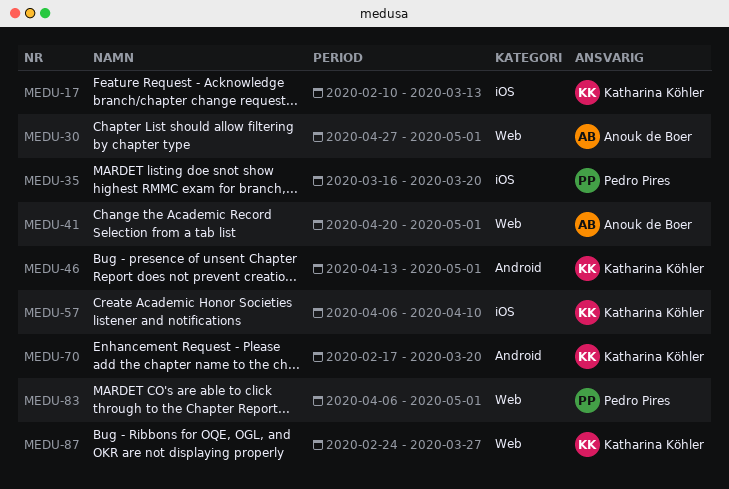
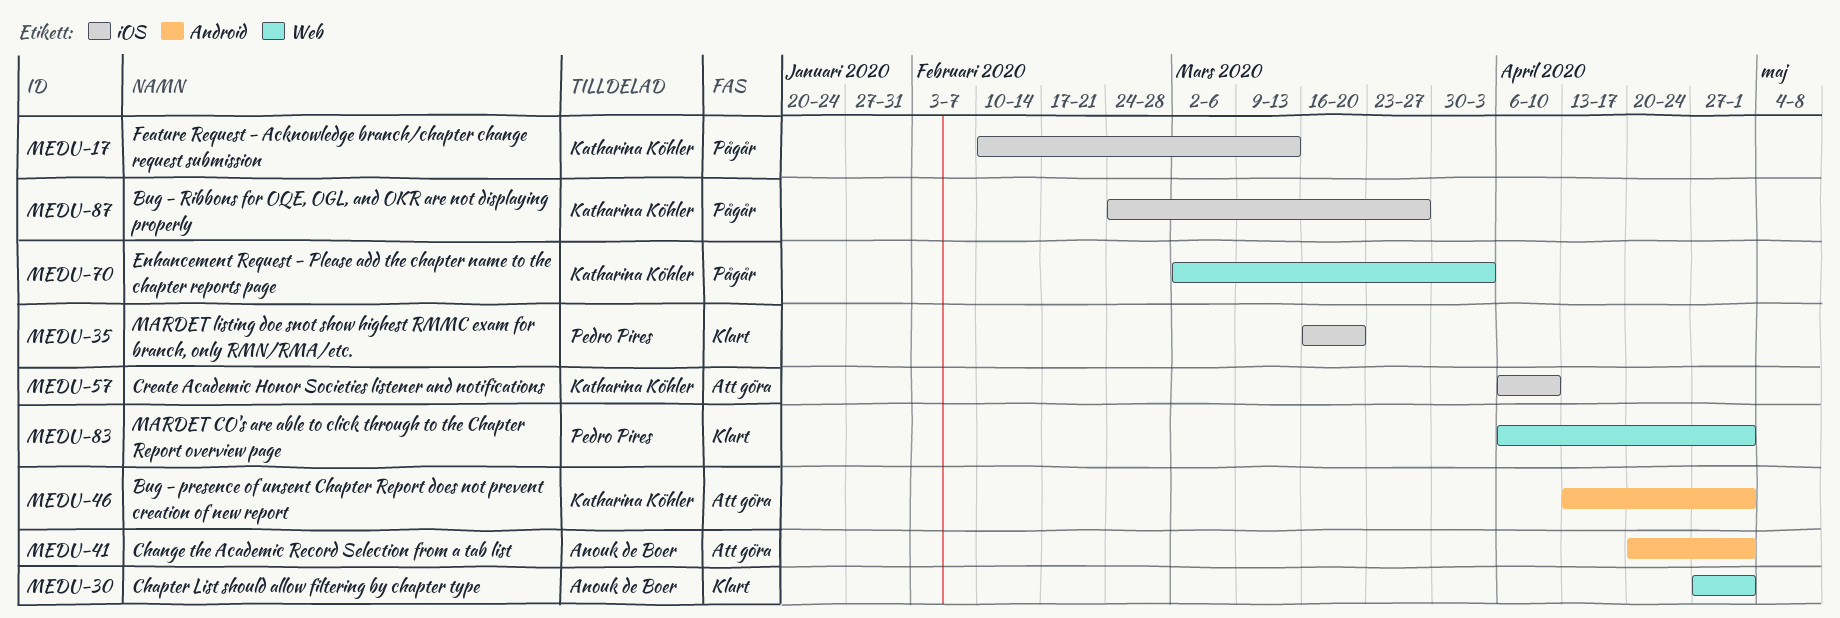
MEDU-41, label: Web -> Android
MEDU-70, label: Android -> Web
MEDU-70, start: Feb 17 -> Mar 2
MEDU-70, due: Mar 20 -> Apr 3
MEDU-87, label: Web -> iOS

